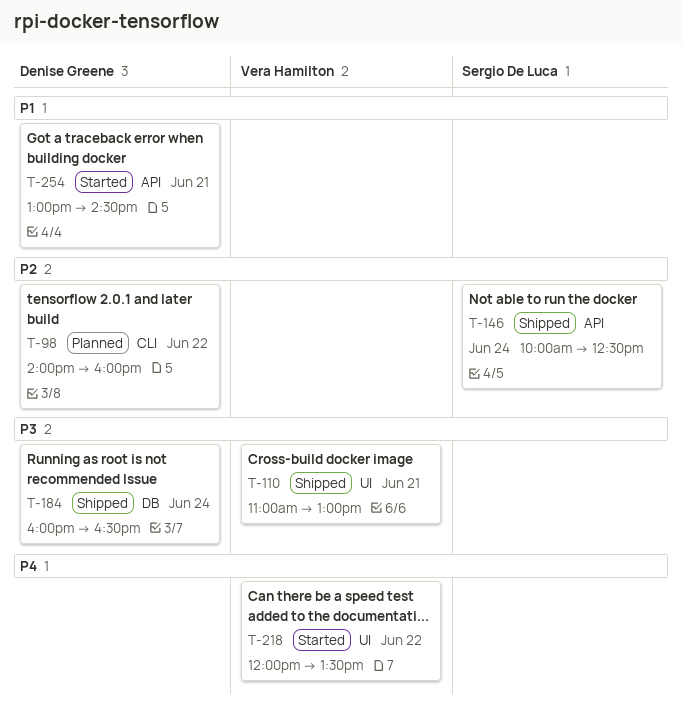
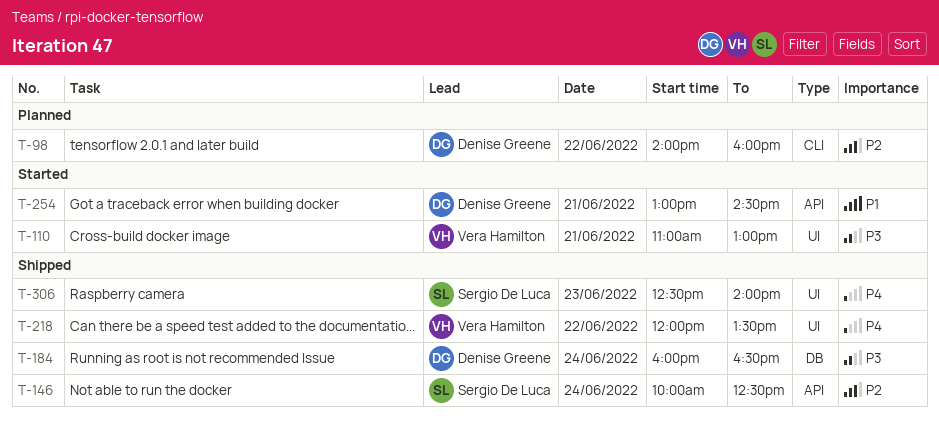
T-110, status: Shipped -> Started
T-218, status: Started -> Shipped
T-306: none -> present

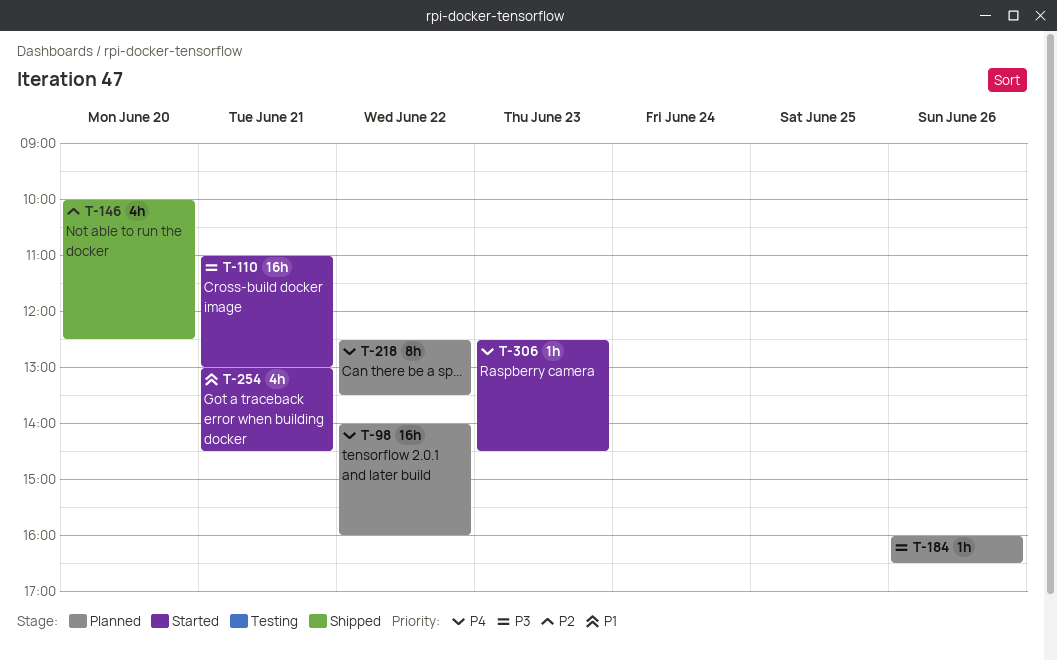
T-98, priority: P2 -> P4
T-146, day: Jun 24 -> Jun 20
T-184, status: Shipped -> Planned
T-184, day: Jun 24 -> Jun 26
T-218, status: Shipped -> Planned
T-218, begins: 12:00 -> 12:30
T-306, status: Shipped -> Started
T-306, ends: 14:00 -> 14:30

